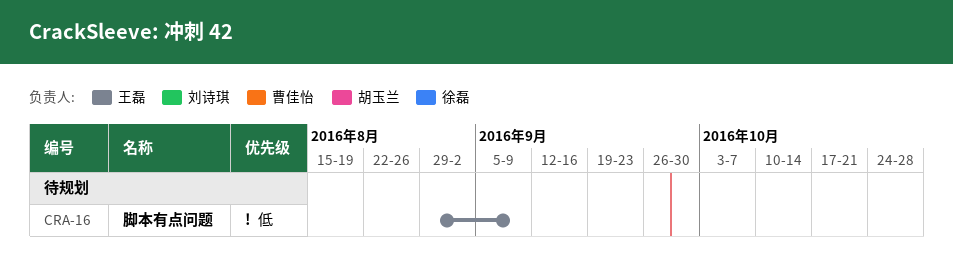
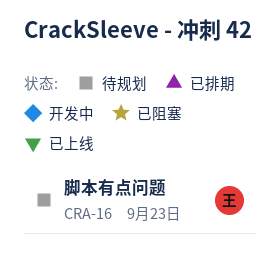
CRA-16, due: Sep 9 -> Sep 23

